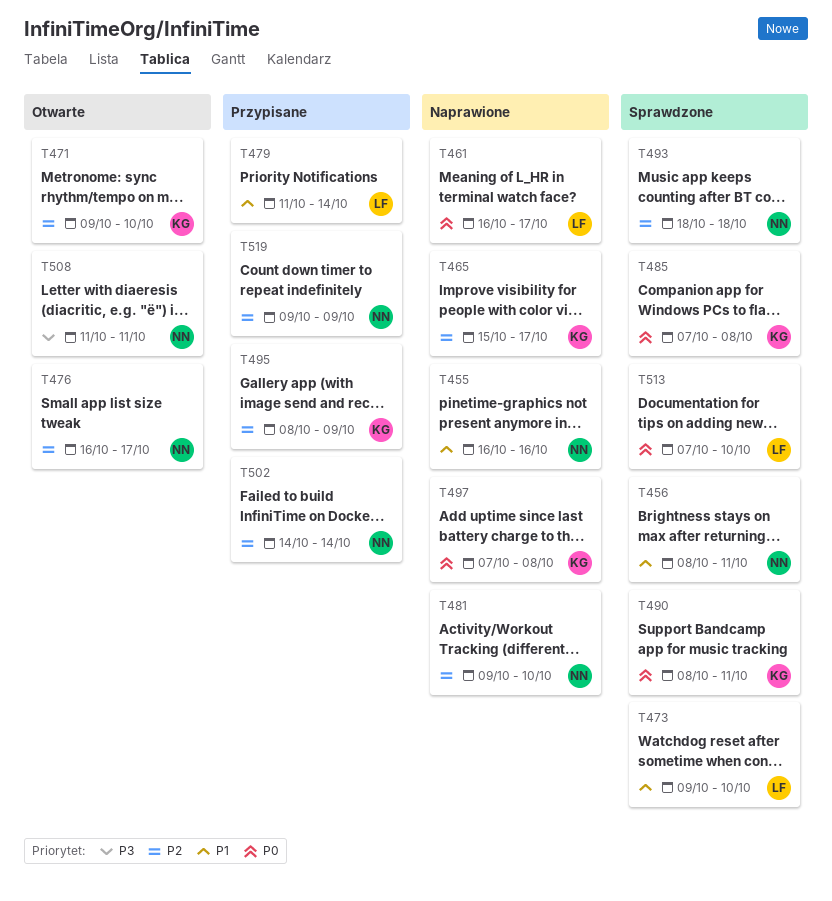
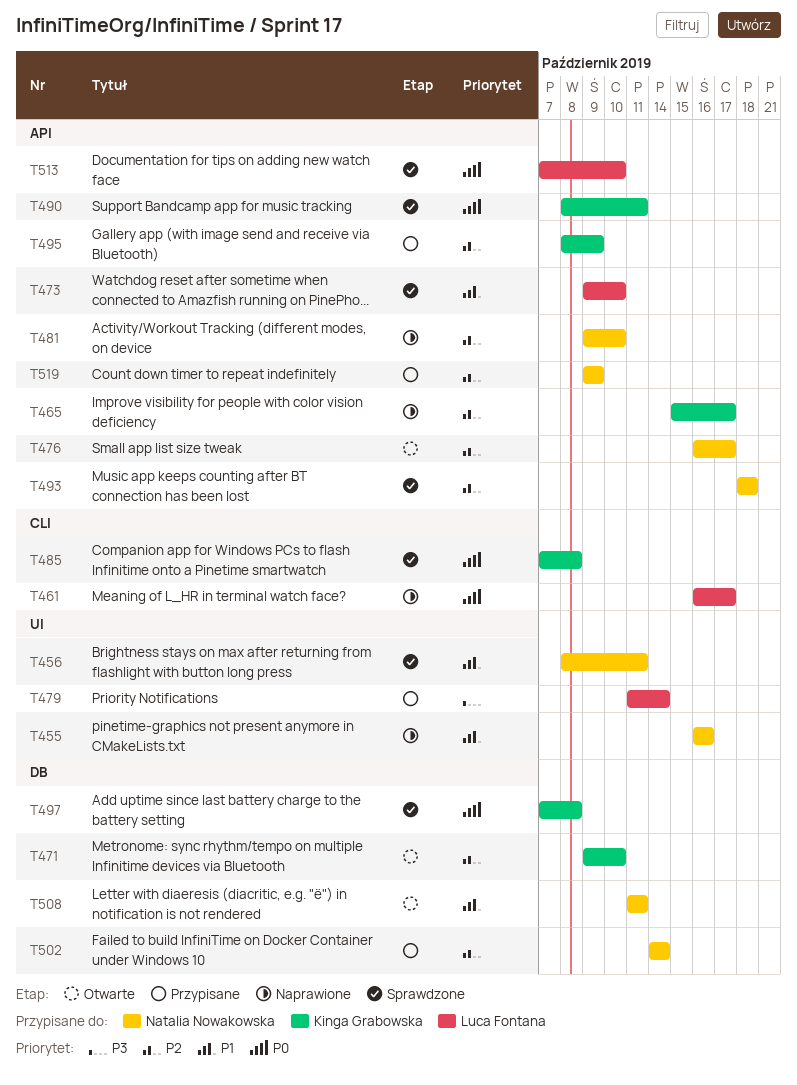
T479, priority: P1 -> P3
T497, status: Naprawione -> Sprawdzone
T508, priority: P3 -> P1

